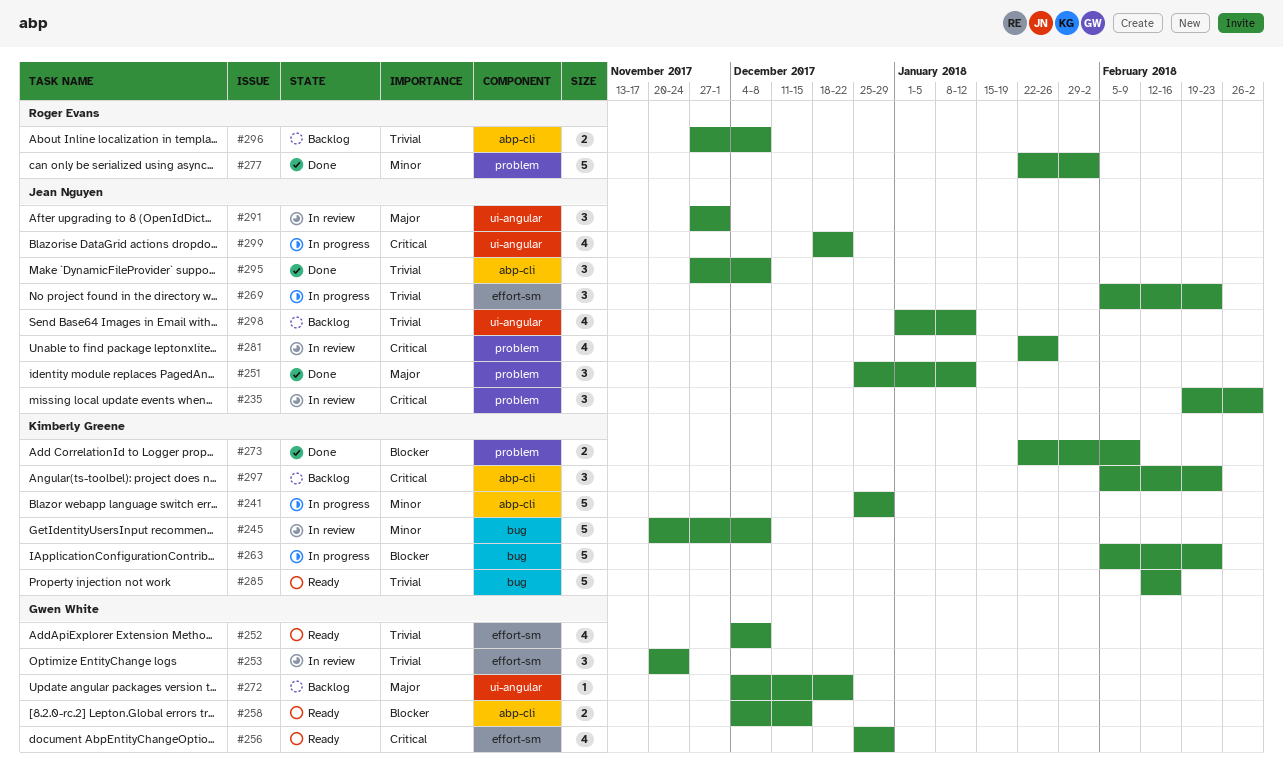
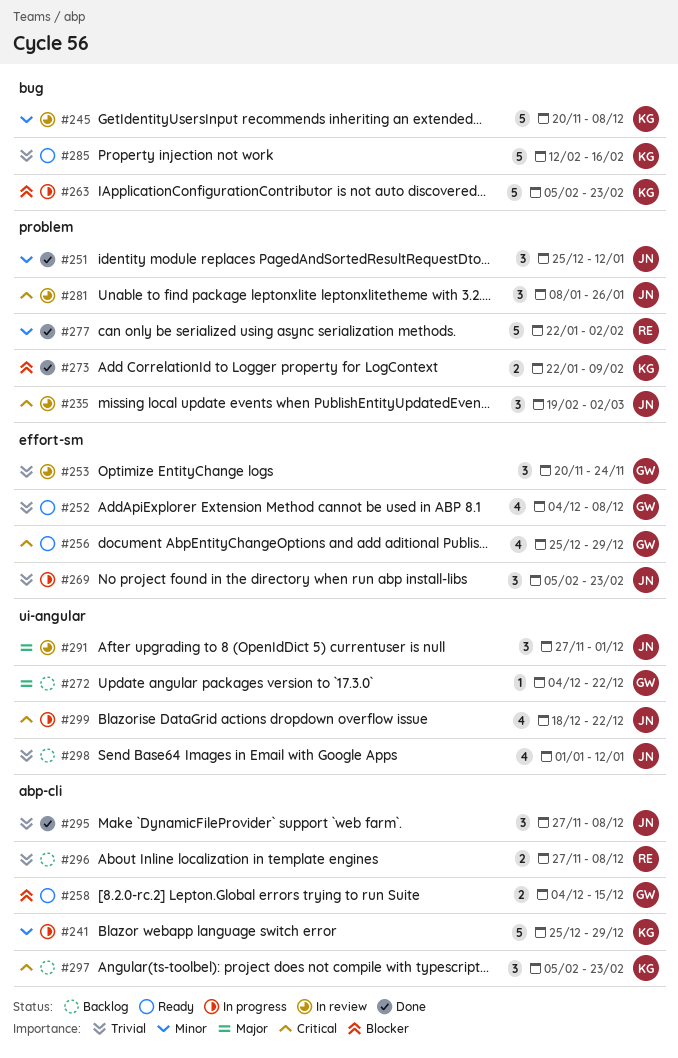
#251, priority: Major -> Minor
#281, estimate: 4 -> 3
#281, start: Jan 22 -> Jan 8

